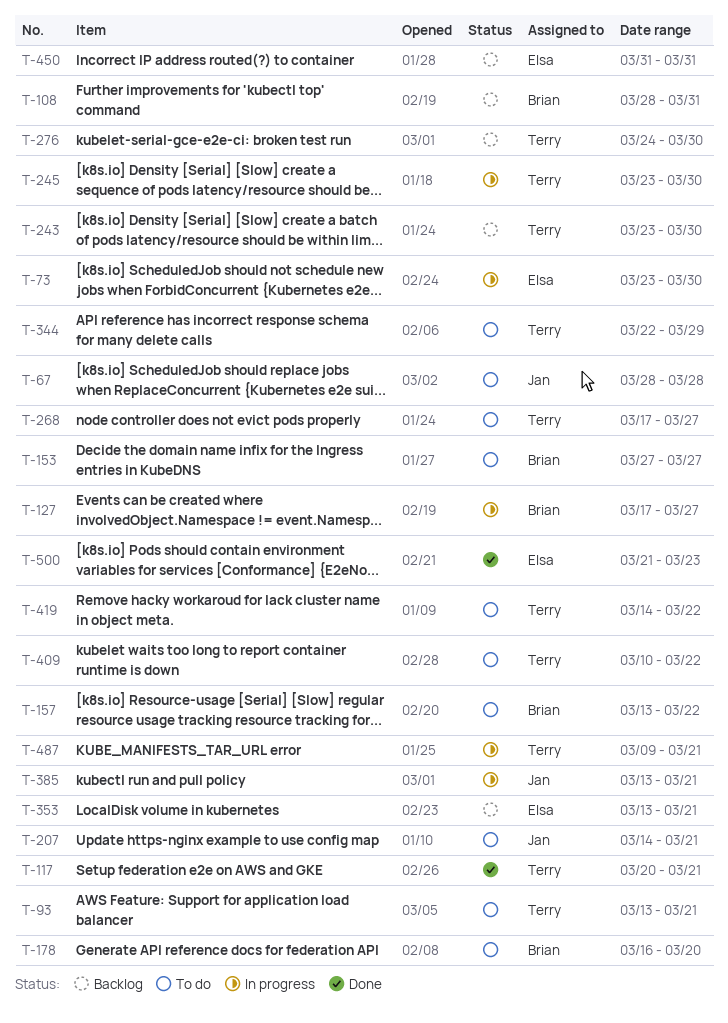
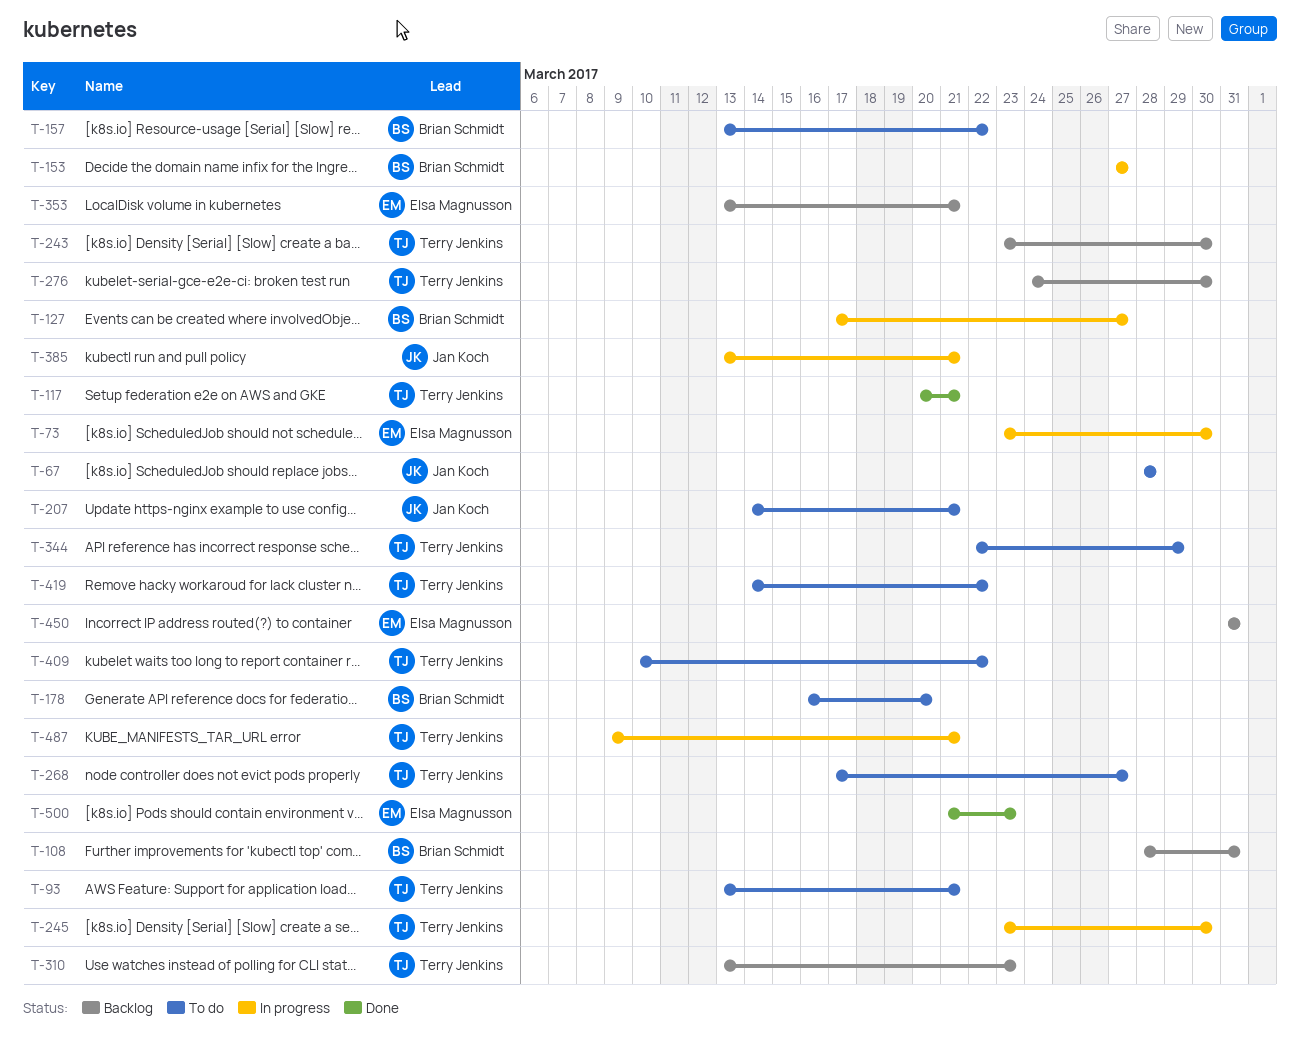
T-153, status: To do -> In progress
T-310: none -> present

